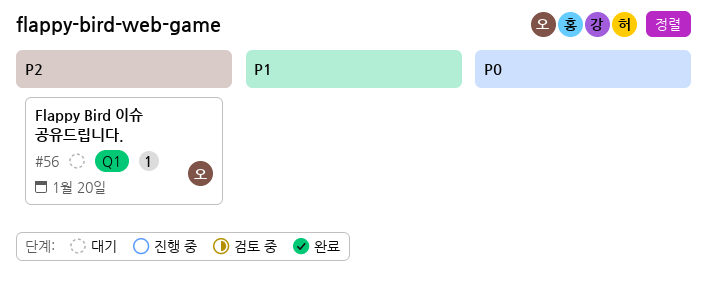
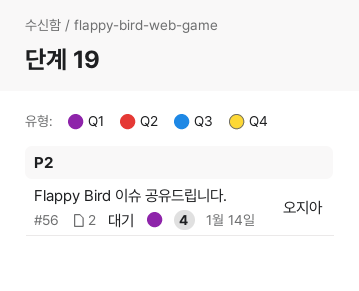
#56, estimate: 1 -> 4
#56, due: Jan 20 -> Jan 14

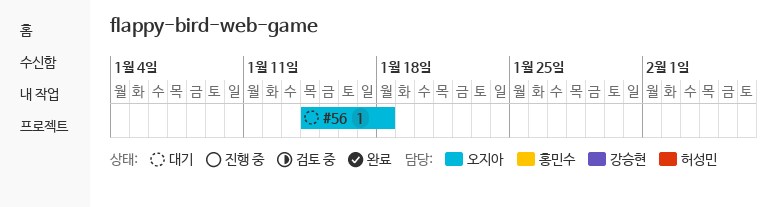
#56, estimate: 4 -> 1
#56, due: Jan 14 -> Jan 18

